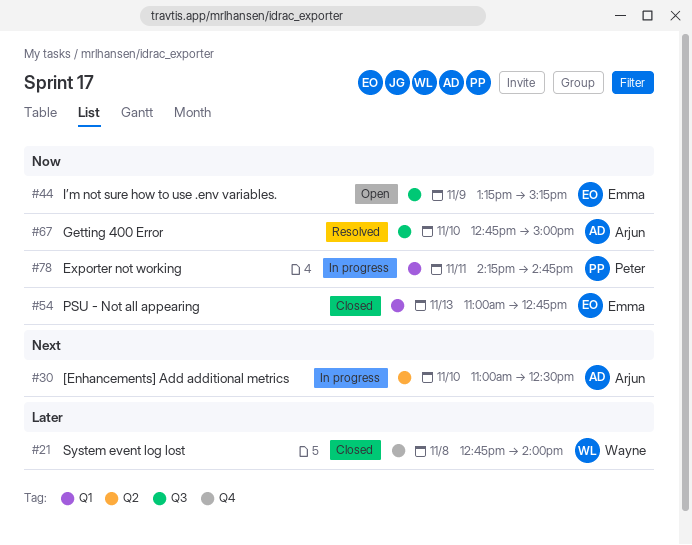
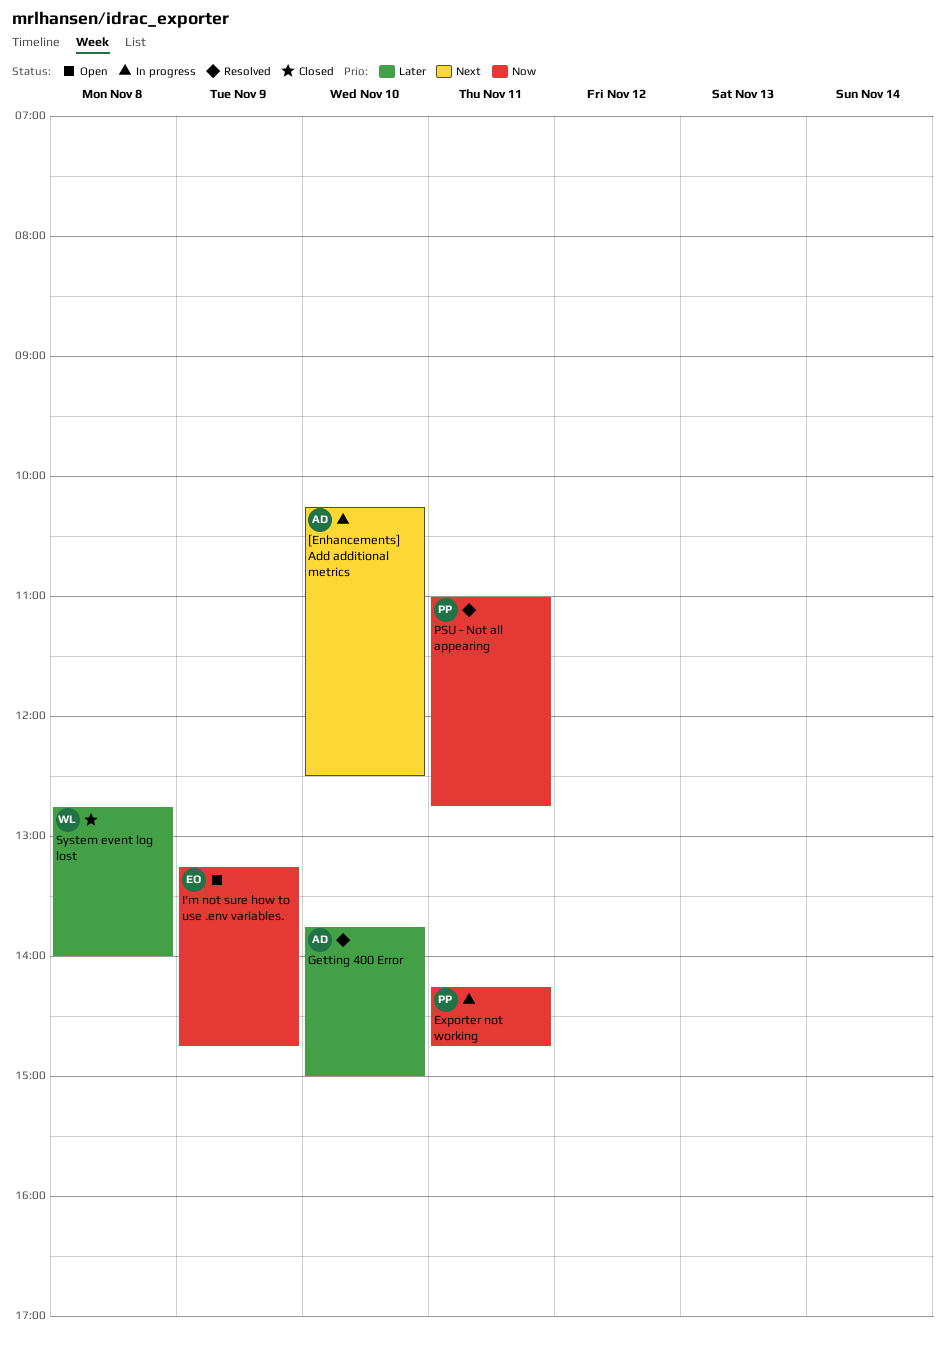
[Enhancements] Add additional metrics, begins: 11:00 -> 10:15
Getting 400 Error, priority: Now -> Later
Getting 400 Error, begins: 12:45 -> 13:45
I’m not sure how to use .env variables., ends: 15:15 -> 14:45
PSU - Not all appearing, status: Closed -> Resolved
PSU - Not all appearing, owner: Emma -> Peter
PSU - Not all appearing, day: Nov 13 -> Nov 11

